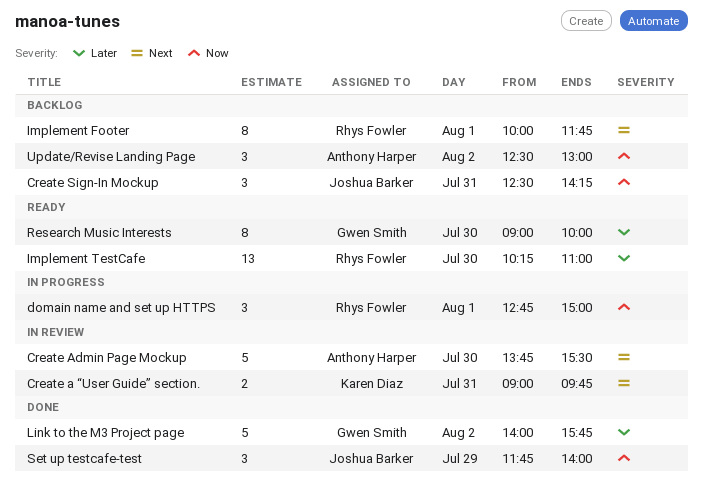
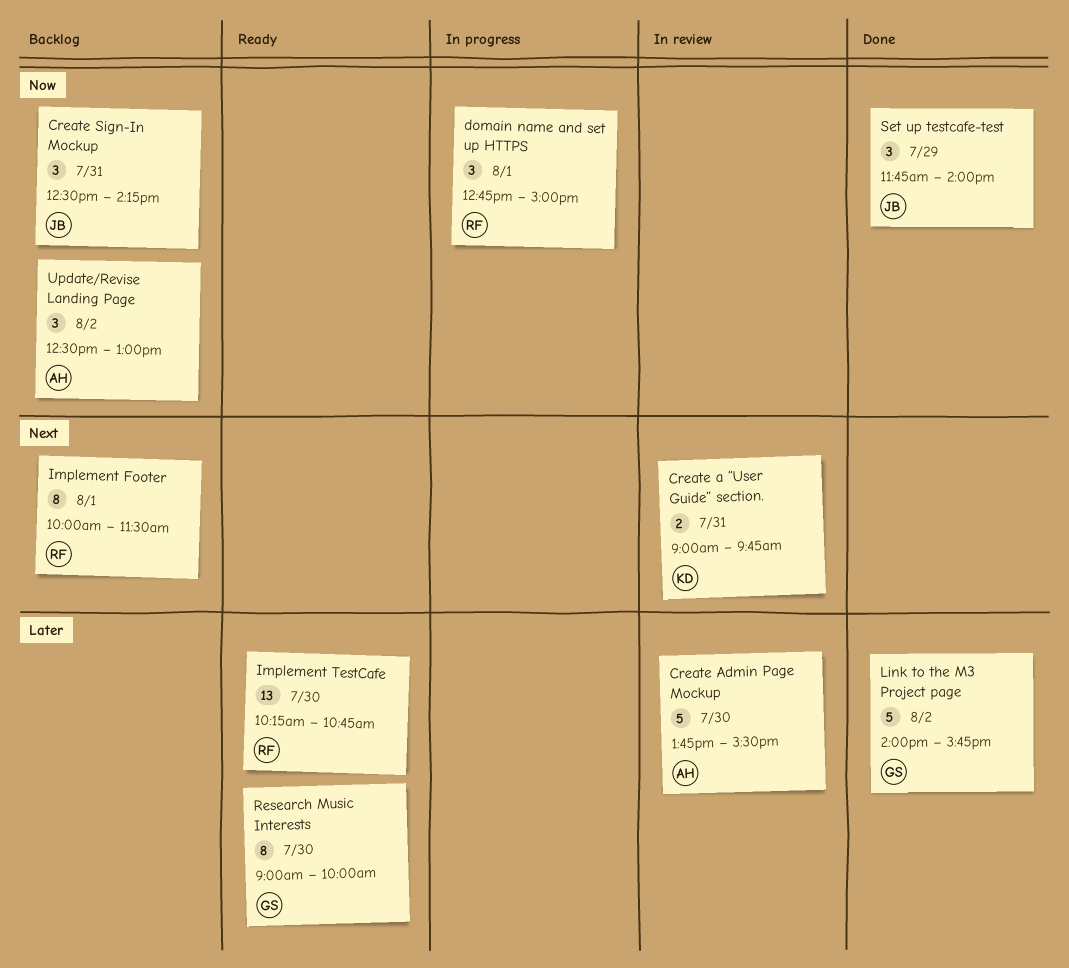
Create Admin Page Mockup, priority: Next -> Later
Implement Footer, ends: 11:45 -> 11:30
Implement TestCafe, ends: 11:00 -> 10:45

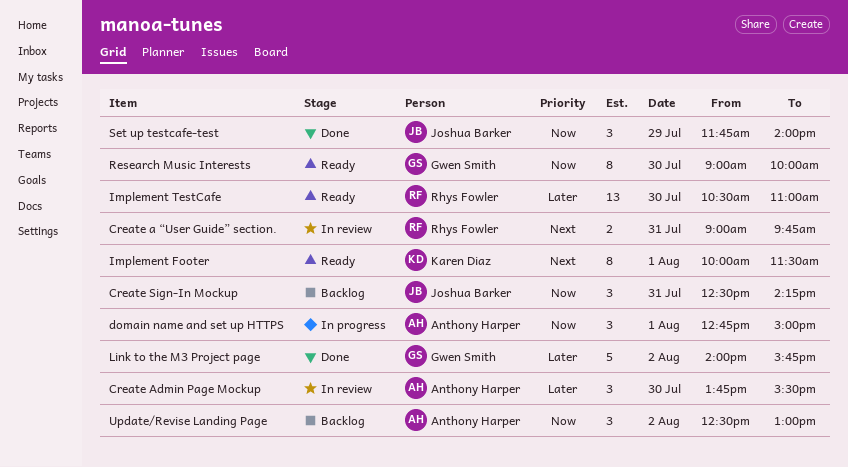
Create a “User Guide” section., owner: Karen Diaz -> Rhys Fowler
Create Admin Page Mockup, estimate: 5 -> 3
domain name and set up HTTPS, owner: Rhys Fowler -> Anthony Harper
Implement Footer, status: Backlog -> Ready
Implement Footer, owner: Rhys Fowler -> Karen Diaz
Implement TestCafe, begins: 10:15 -> 10:30
Implement TestCafe, ends: 10:45 -> 11:00
Research Music Interests, priority: Later -> Now

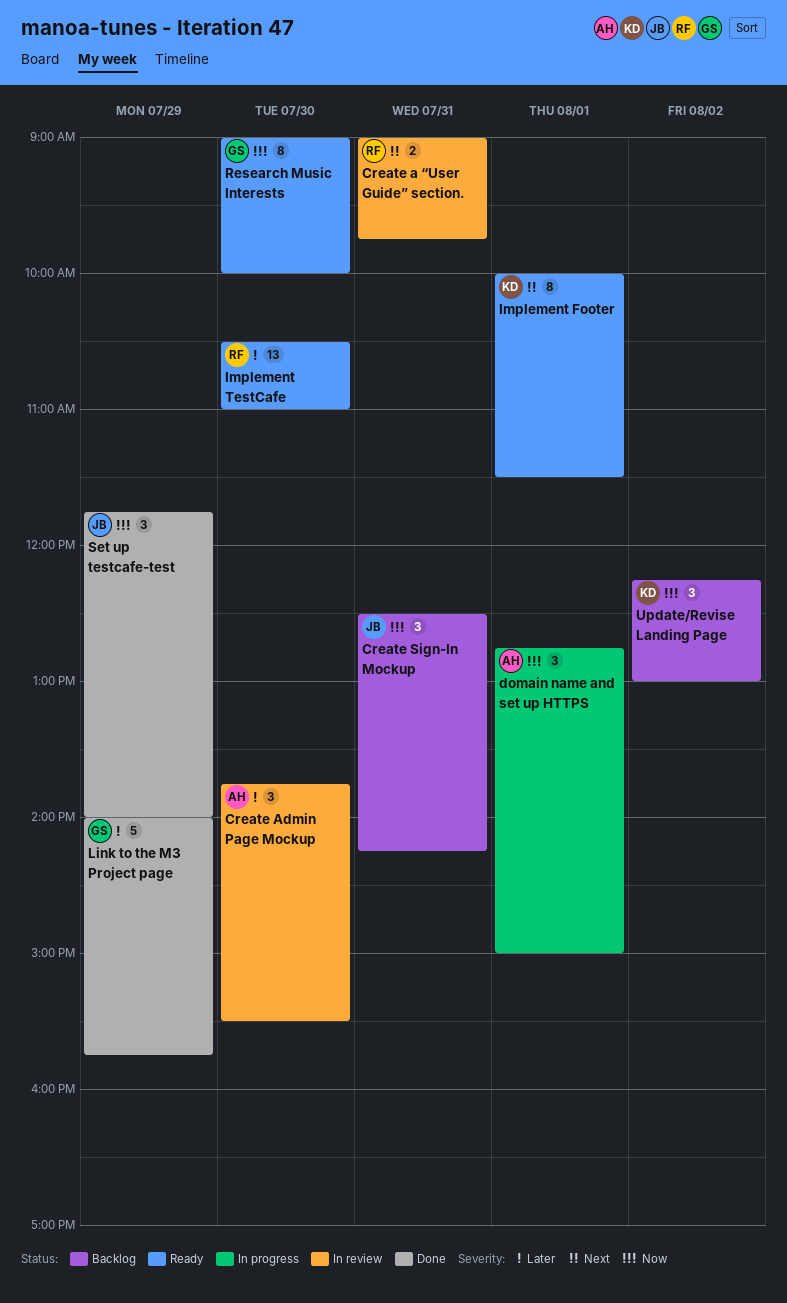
Link to the M3 Project page, day: Aug 2 -> Jul 29
Update/Revise Landing Page, owner: Anthony Harper -> Karen Diaz
Update/Revise Landing Page, begins: 12:30 -> 12:15

